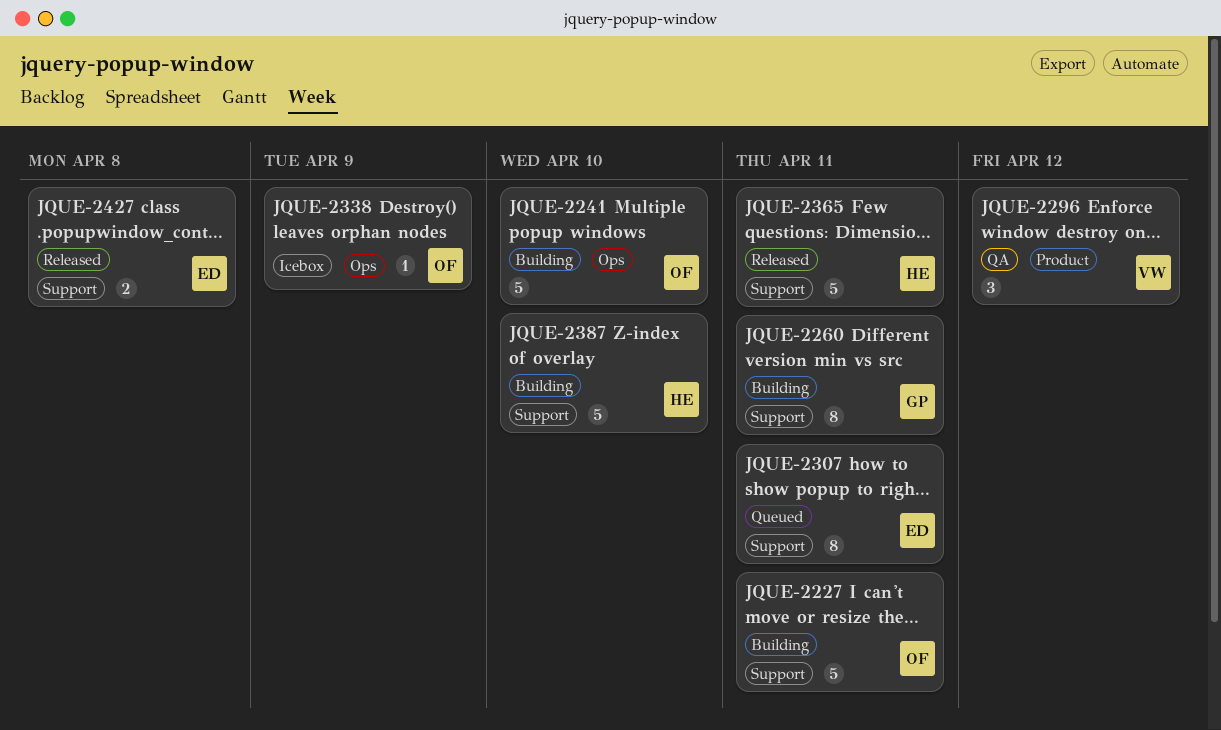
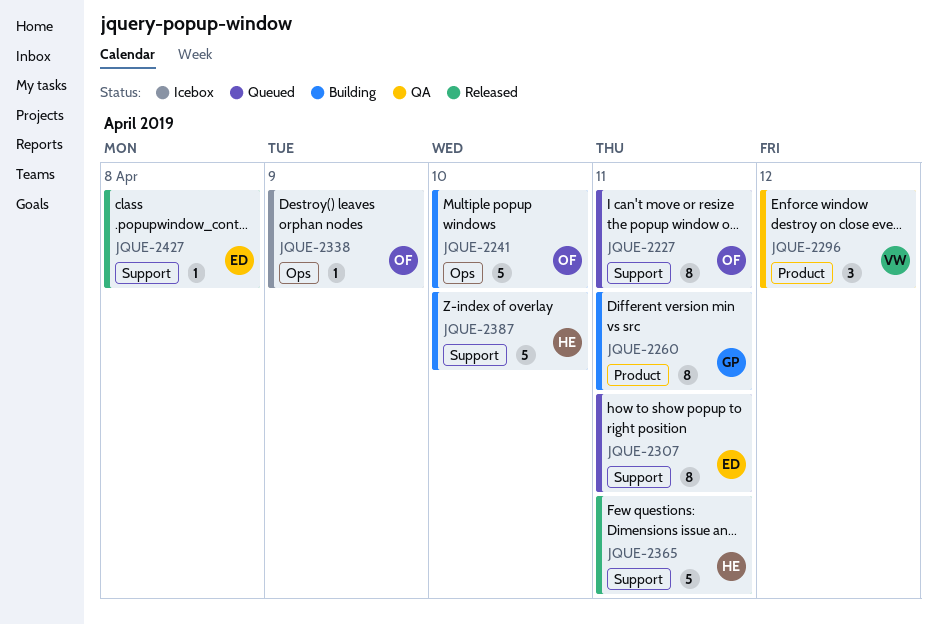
JQUE-2227, status: Building -> Queued
JQUE-2227, estimate: 5 -> 8
JQUE-2260, label: Support -> Product
JQUE-2427, estimate: 2 -> 1

